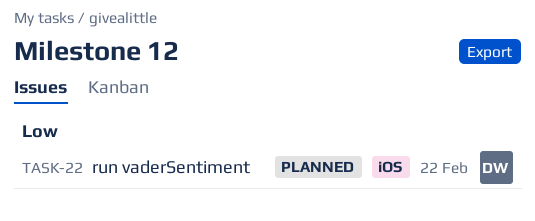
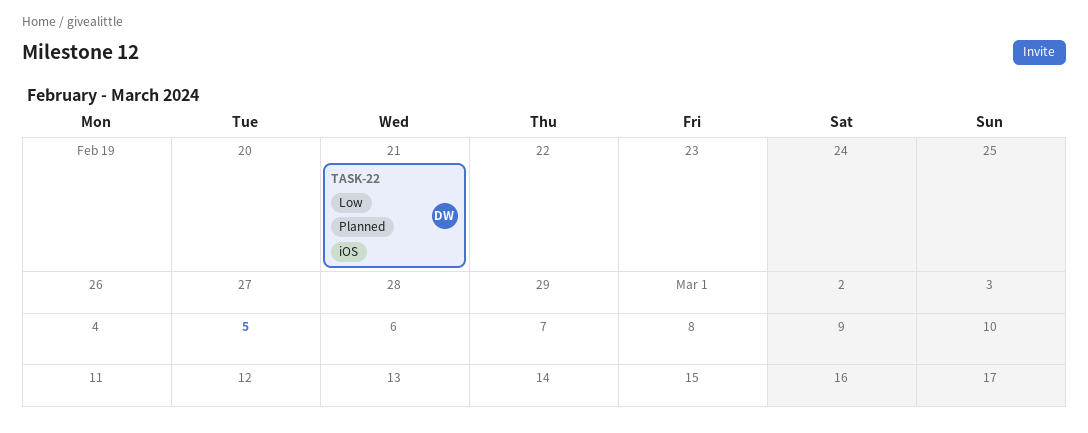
TASK-22, due: Feb 22 -> Feb 21

